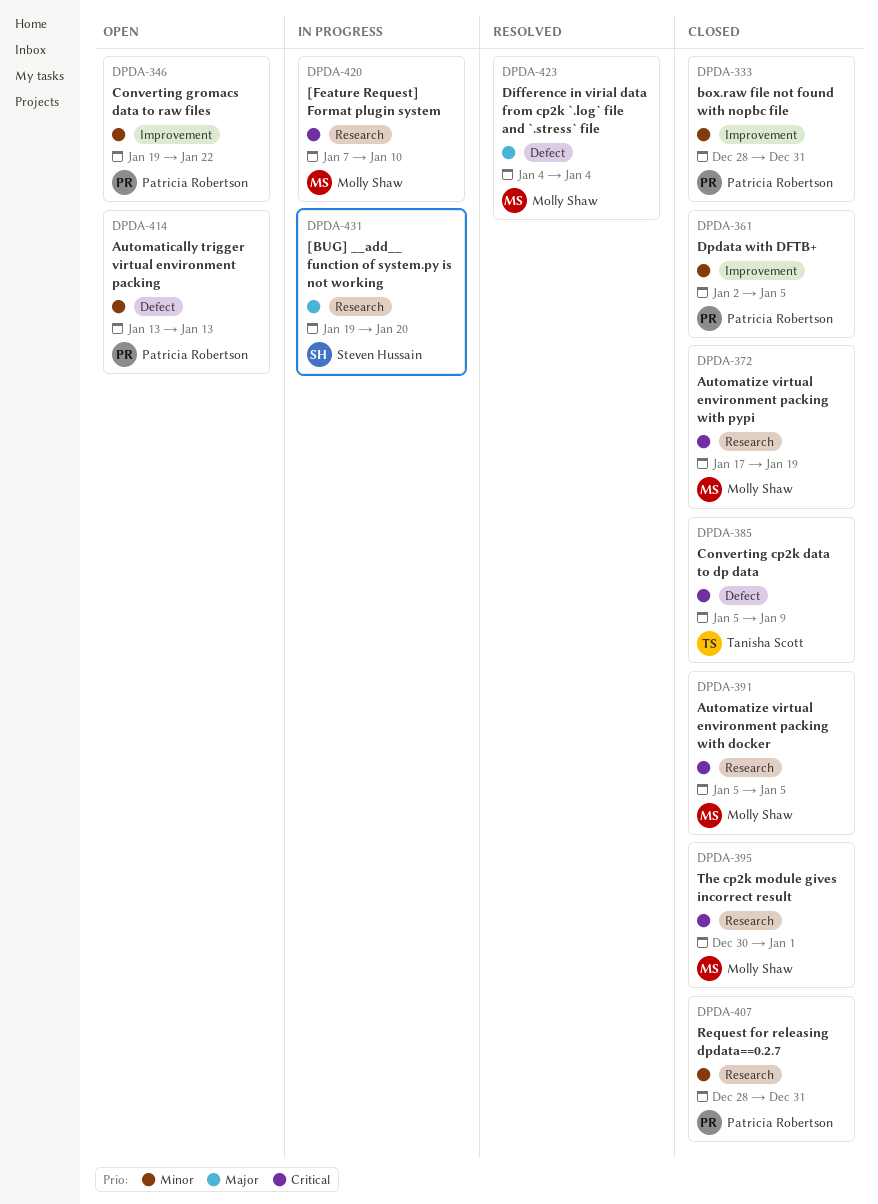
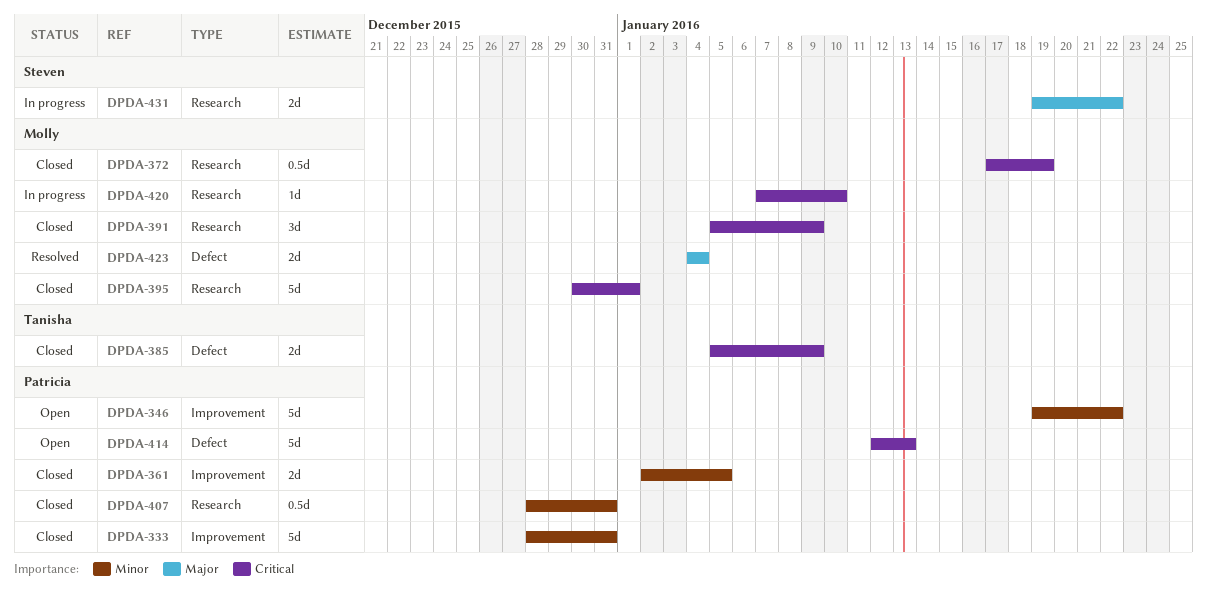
DPDA-391, due: Jan 5 -> Jan 9
DPDA-414, priority: Minor -> Critical
DPDA-414, start: Jan 13 -> Jan 12
DPDA-431, due: Jan 20 -> Jan 22

